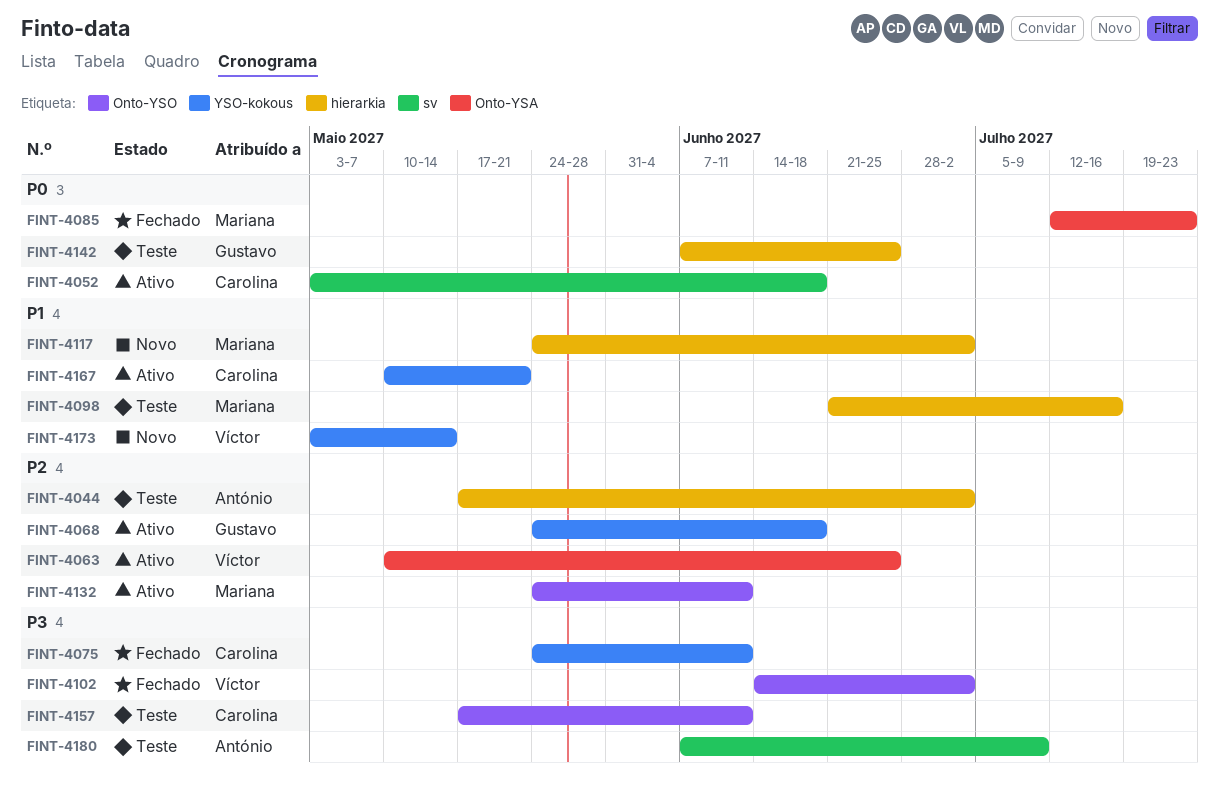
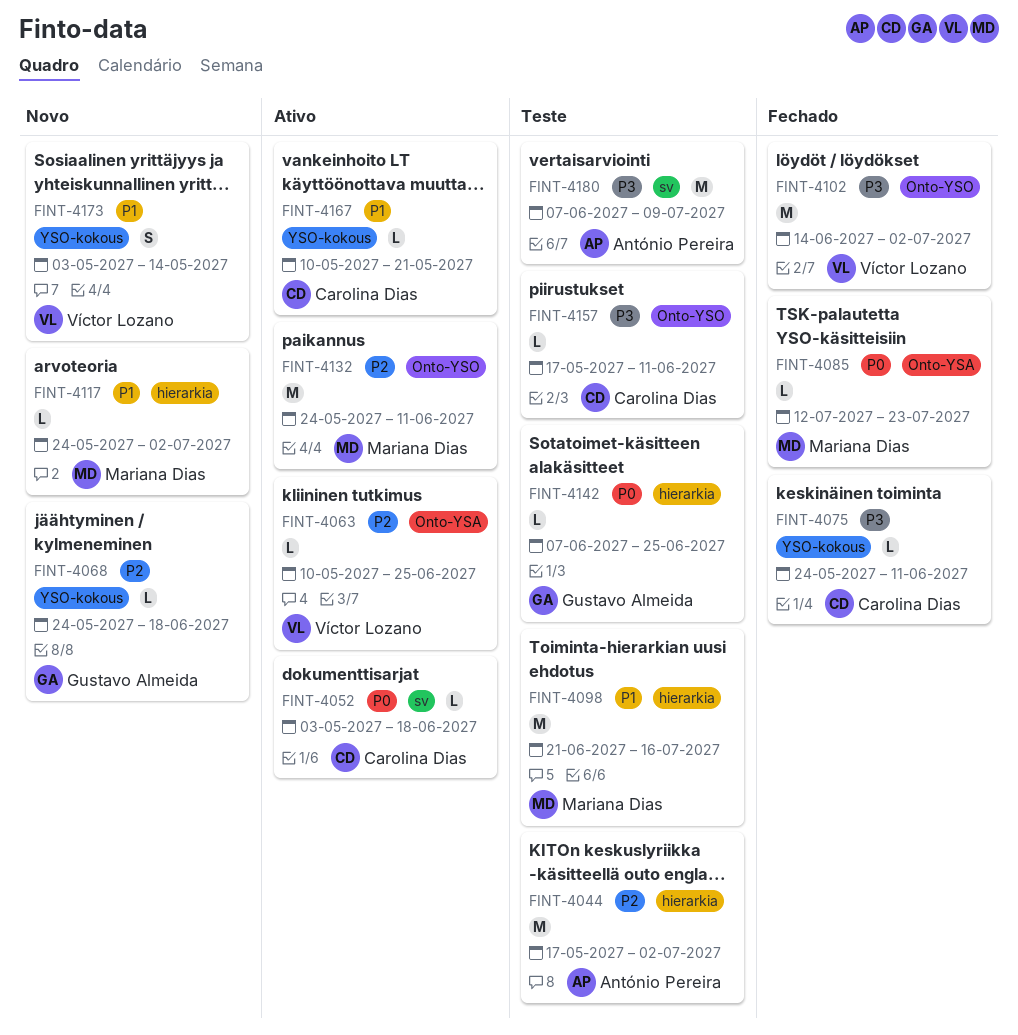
FINT-4068, status: Ativo -> Novo

